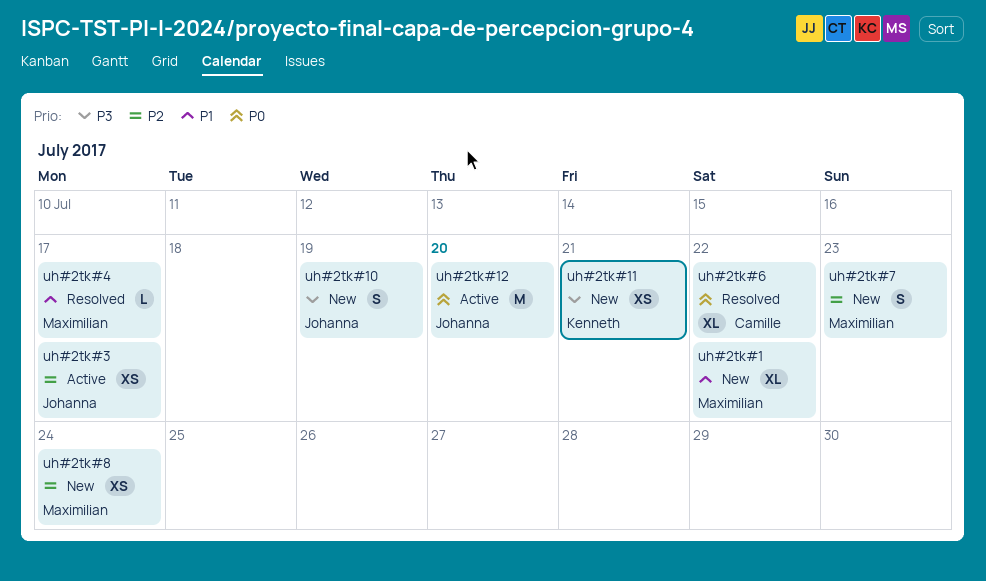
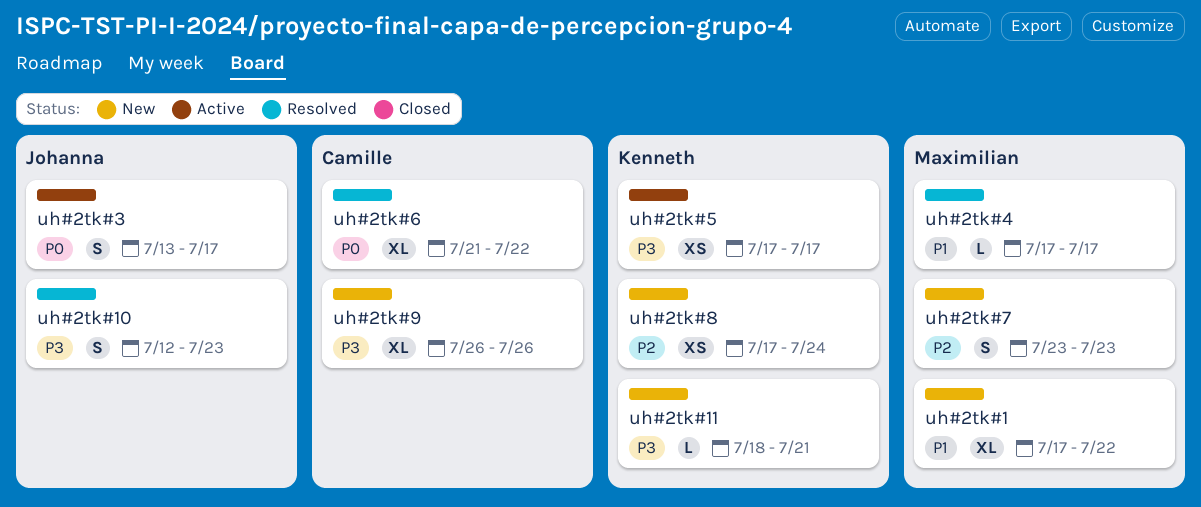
uh#2tk#10, status: New -> Resolved
uh#2tk#10, due: Jul 19 -> Jul 23
uh#2tk#11, estimate: XS -> L
uh#2tk#12: present -> none
uh#2tk#3, priority: P2 -> P0
uh#2tk#3, estimate: XS -> S
uh#2tk#5: none -> present
uh#2tk#8, owner: Maximilian -> Kenneth
uh#2tk#9: none -> present

